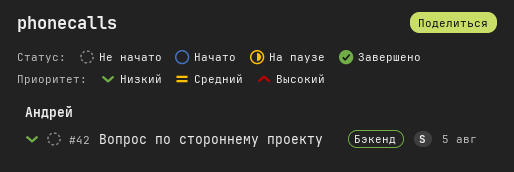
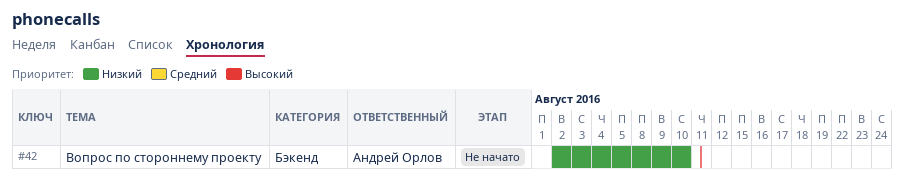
#42, due: Aug 5 -> Aug 10

